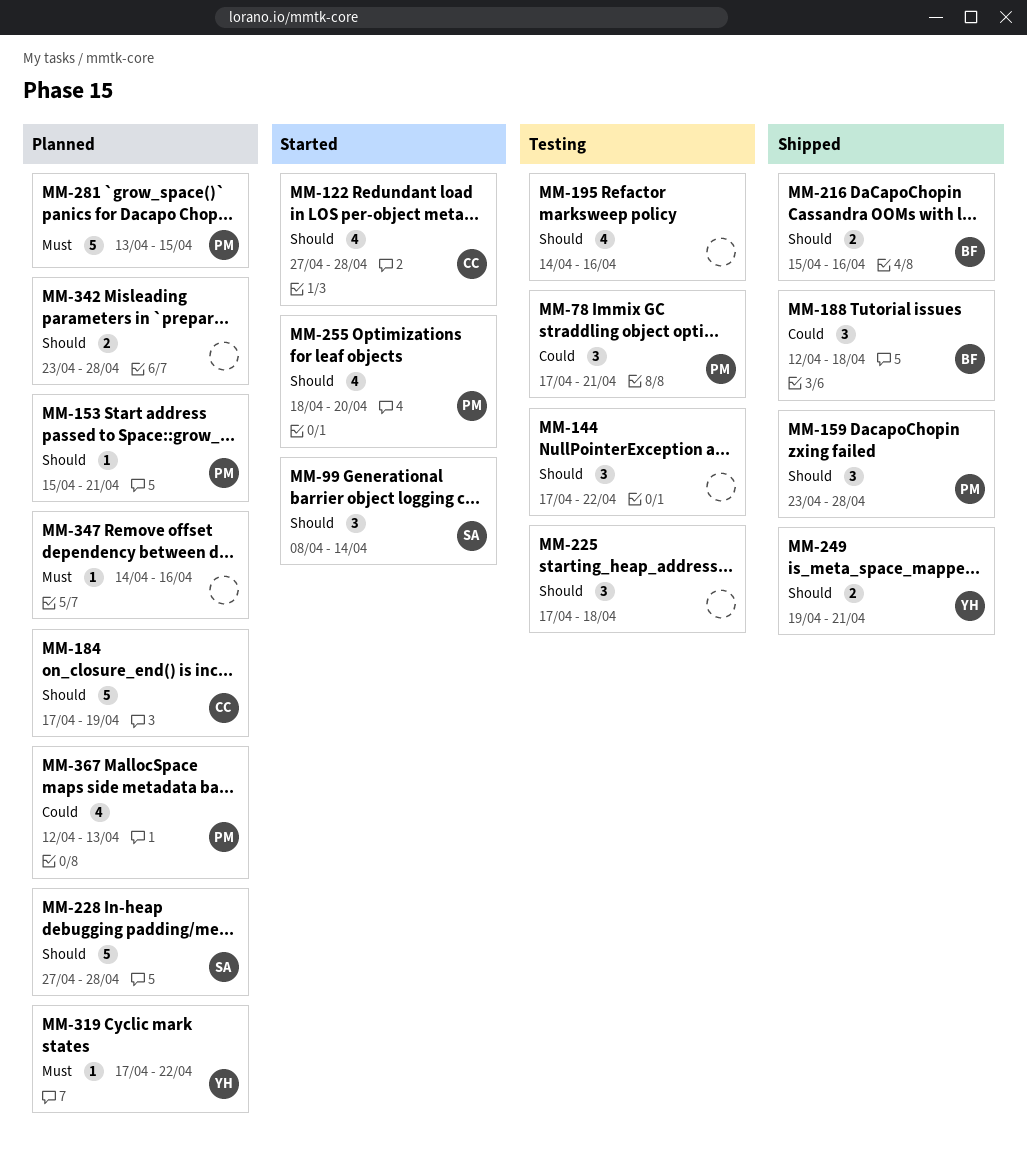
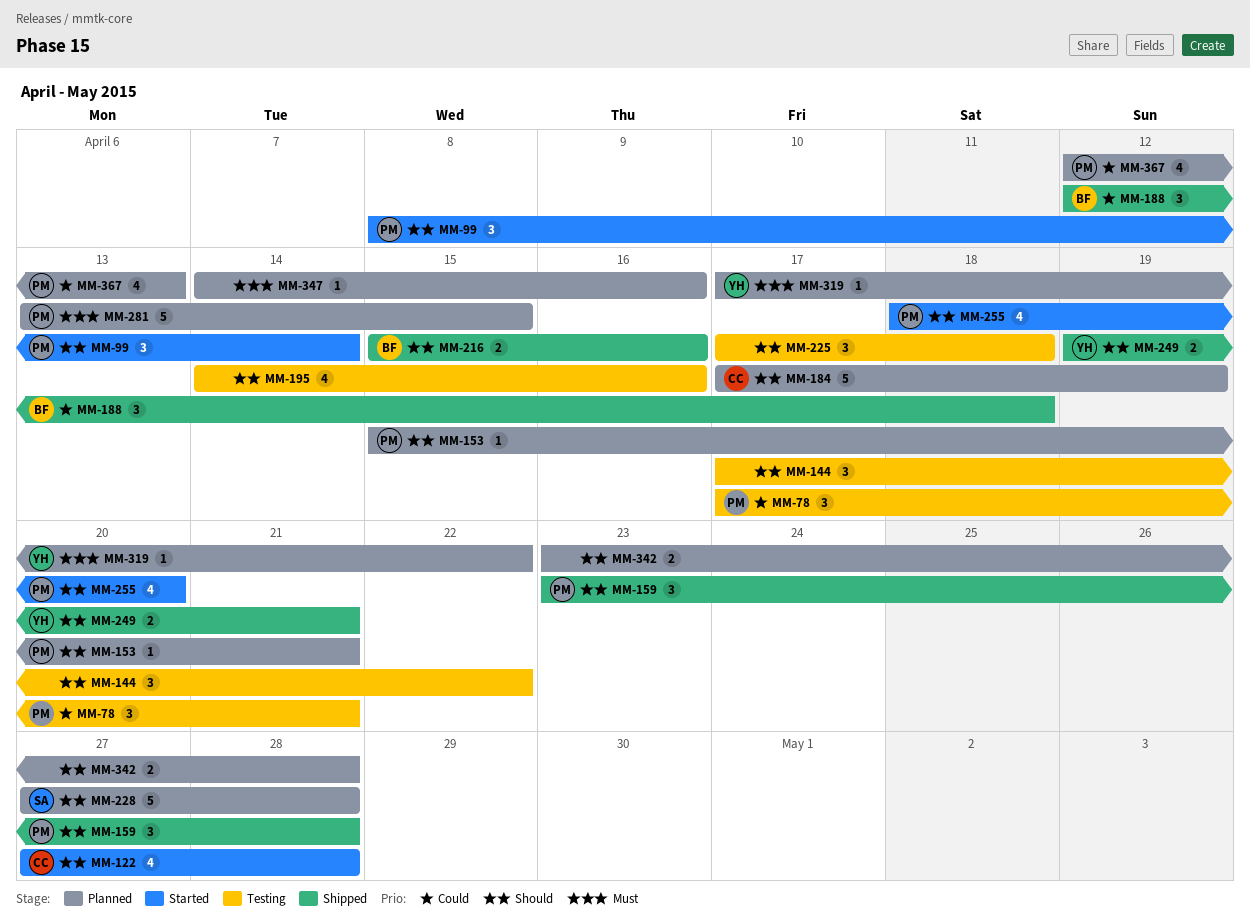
MM-99, owner: SA -> PM

